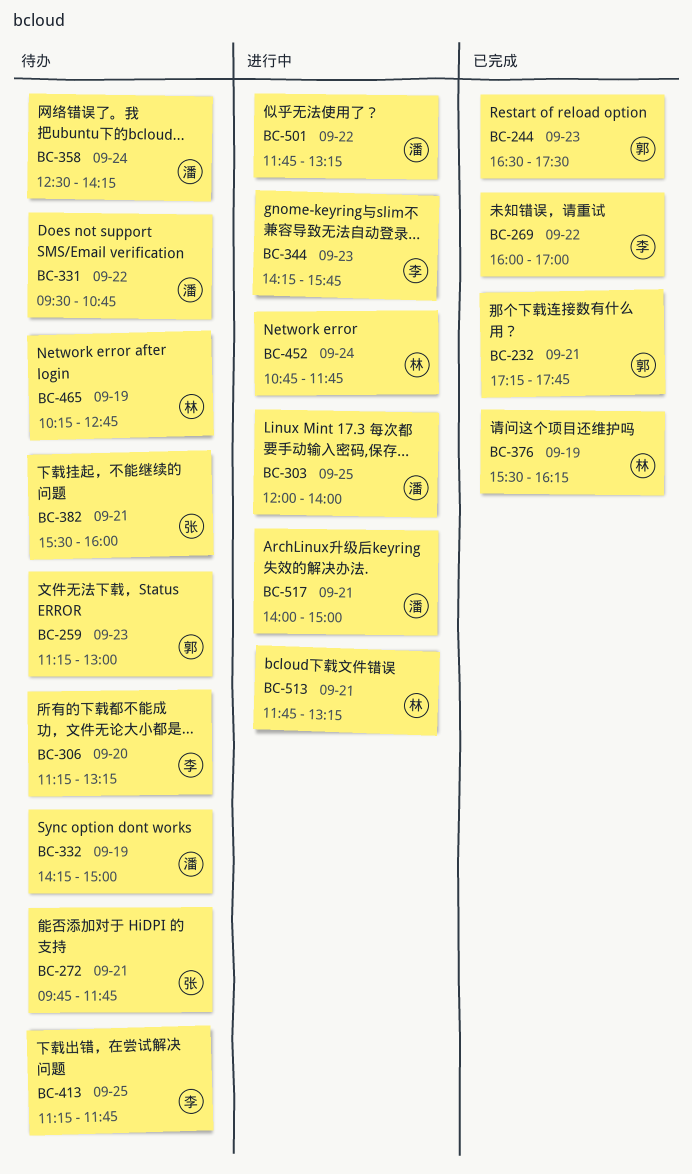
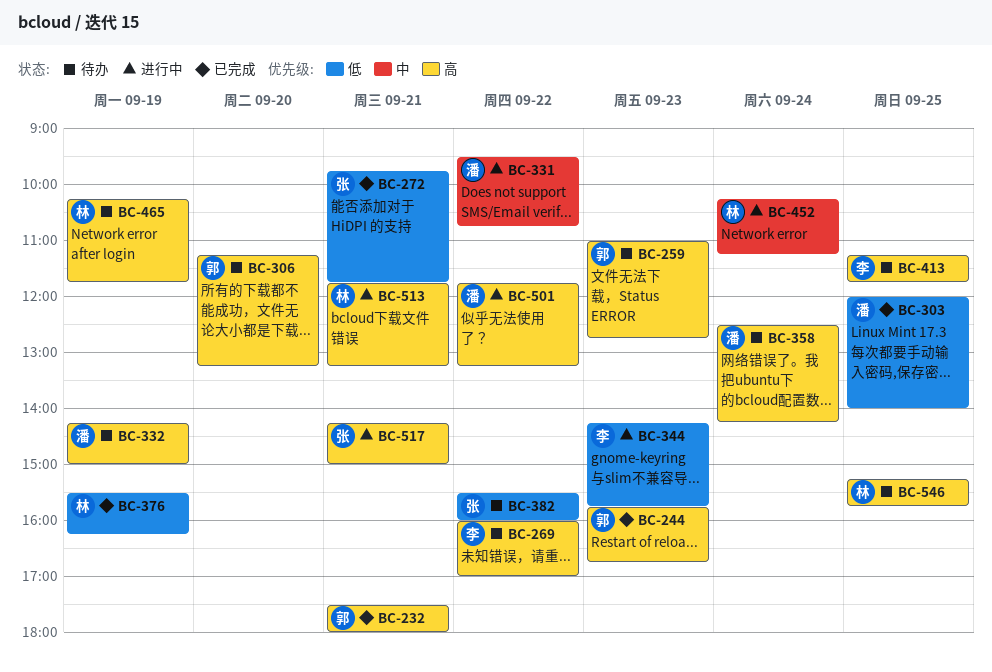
BC-232, begins: 17:15 -> 17:30
BC-232, ends: 17:45 -> 18:00
BC-244, begins: 16:30 -> 15:45
BC-244, ends: 17:30 -> 16:45
BC-259, begins: 11:15 -> 11:00
BC-259, ends: 13:00 -> 12:45
BC-269, status: 已完成 -> 待办
BC-272, status: 待办 -> 已完成
BC-303, status: 进行中 -> 已完成
BC-306, owner: 李 -> 郭
BC-331, status: 待办 -> 进行中
BC-382, day: Sep 21 -> Sep 22
BC-452, begins: 10:45 -> 10:15
BC-452, ends: 11:45 -> 11:15
BC-465, ends: 12:45 -> 11:45
BC-517, owner: 潘 -> 张
BC-517, begins: 14:00 -> 14:15
BC-546: none -> present

